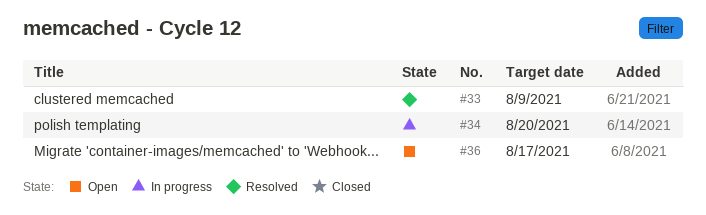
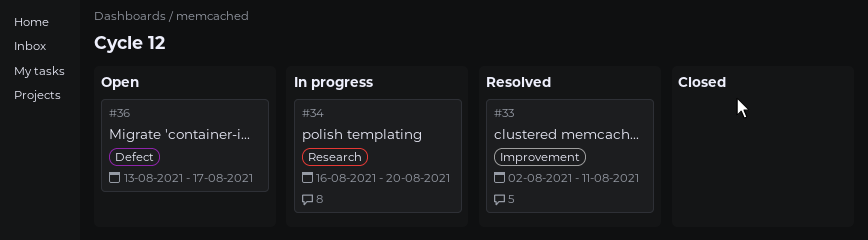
#33, due: Aug 9 -> Aug 11

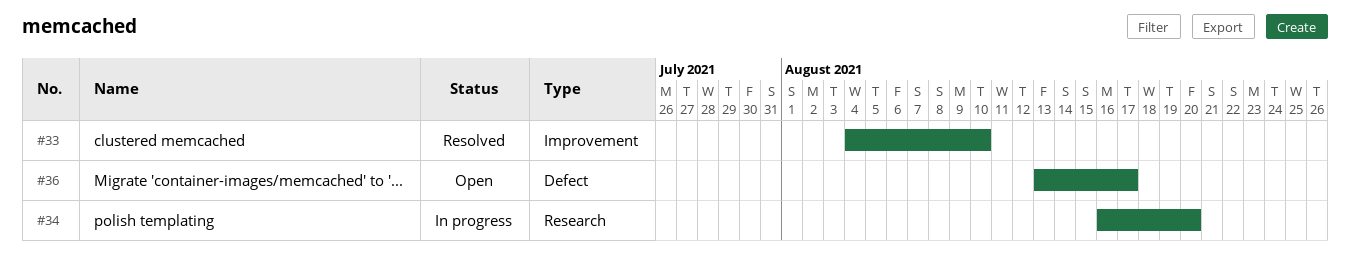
#33, start: Aug 2 -> Aug 4
#33, due: Aug 11 -> Aug 10

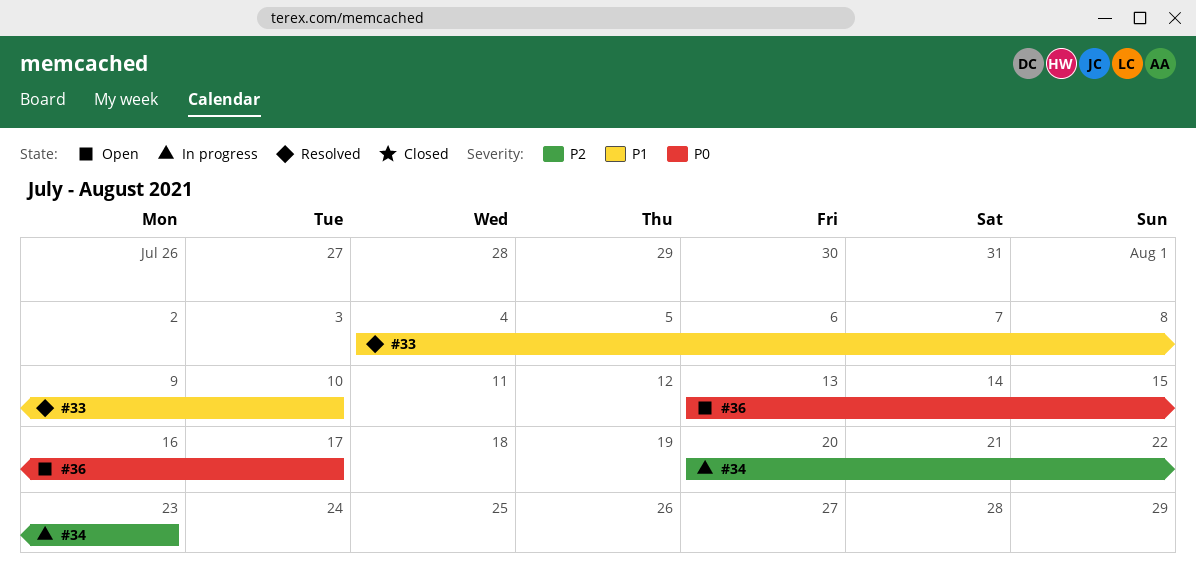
#34, start: Aug 16 -> Aug 20
#34, due: Aug 20 -> Aug 23

